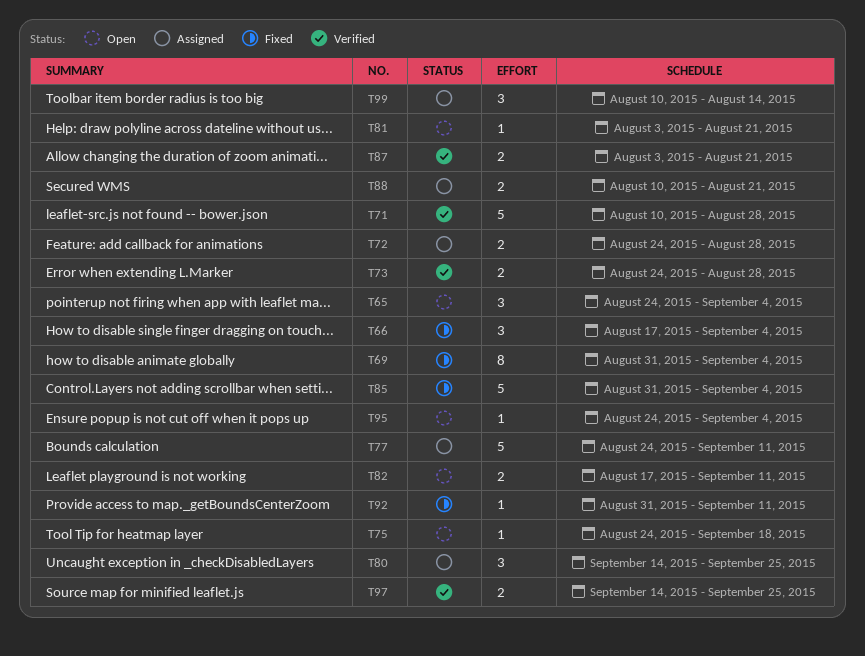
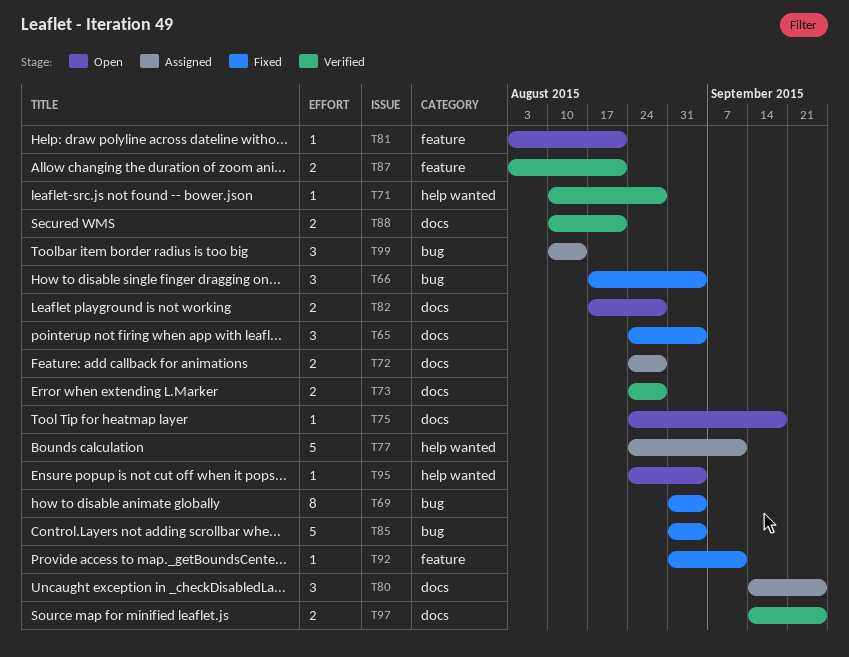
T65, status: Open -> Fixed
T71, estimate: 5 -> 1
T82, due: Sep 11 -> Aug 28
T88, status: Assigned -> Verified

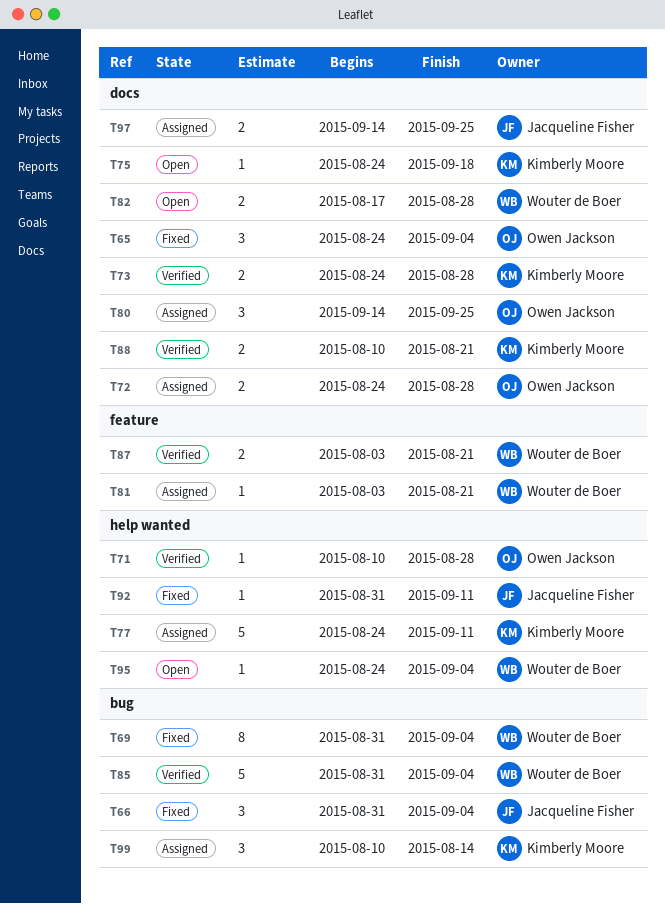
T66, start: Aug 17 -> Aug 31
T81, status: Open -> Assigned
T85, status: Fixed -> Verified
T92, label: feature -> help wanted
T97, status: Verified -> Assigned

